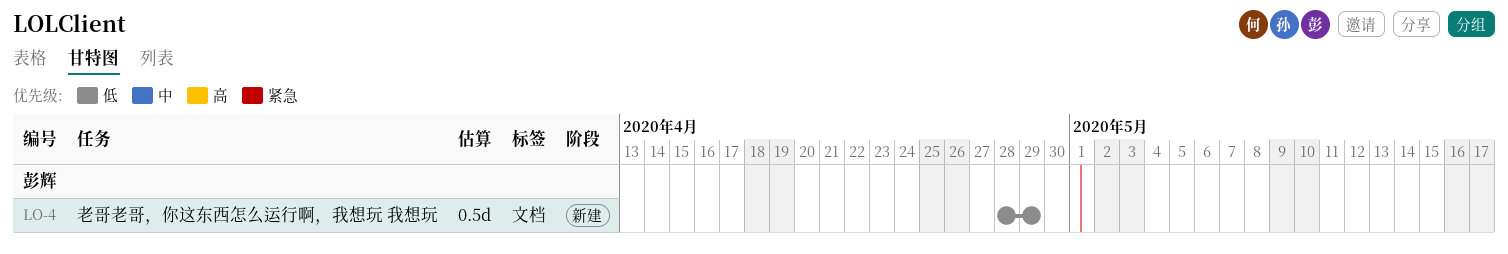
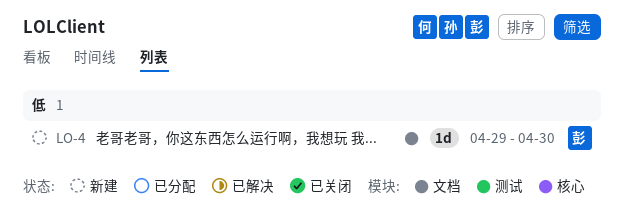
LO-4, estimate: 0.5d -> 1d
LO-4, start: Apr 28 -> Apr 29
LO-4, due: Apr 29 -> Apr 30

